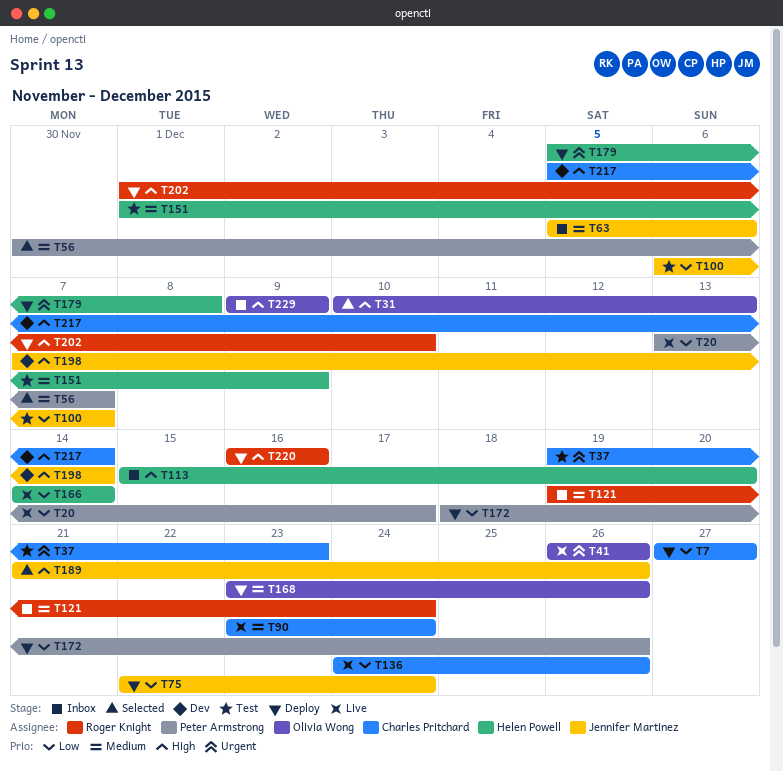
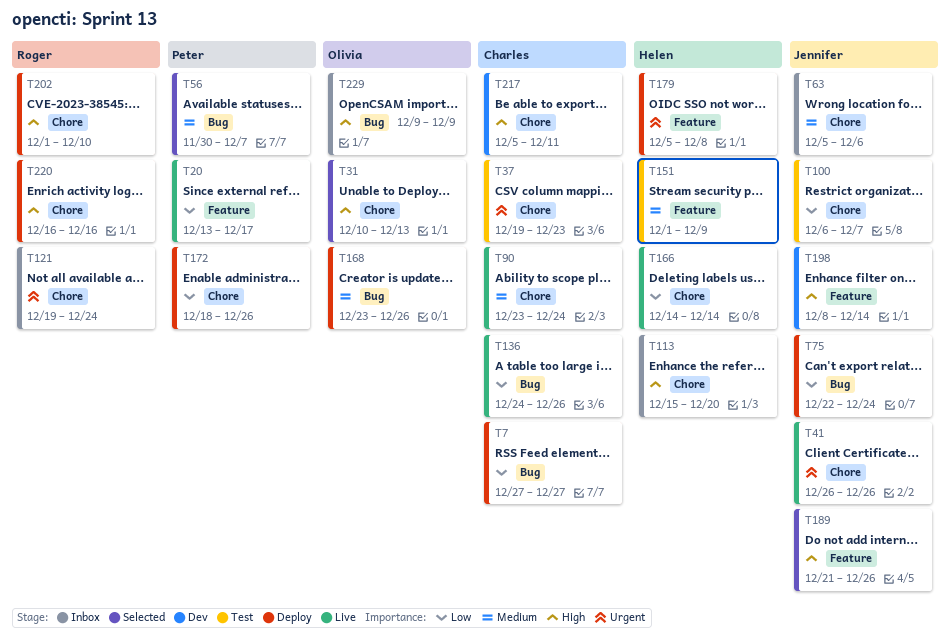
T41, owner: Olivia Wong -> Jennifer Martinez
T121, priority: Medium -> Urgent
T198, start: Dec 7 -> Dec 8
T217, due: Dec 14 -> Dec 11

